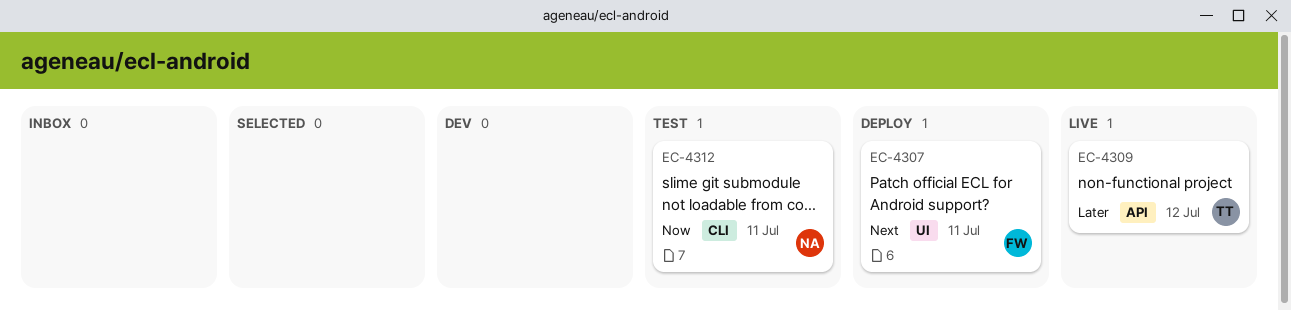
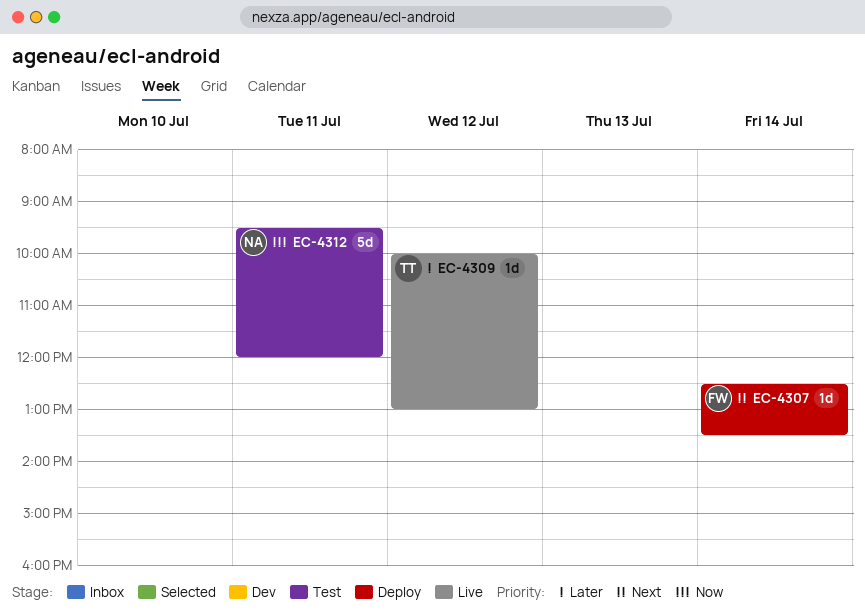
EC-4307, day: Jul 11 -> Jul 14

